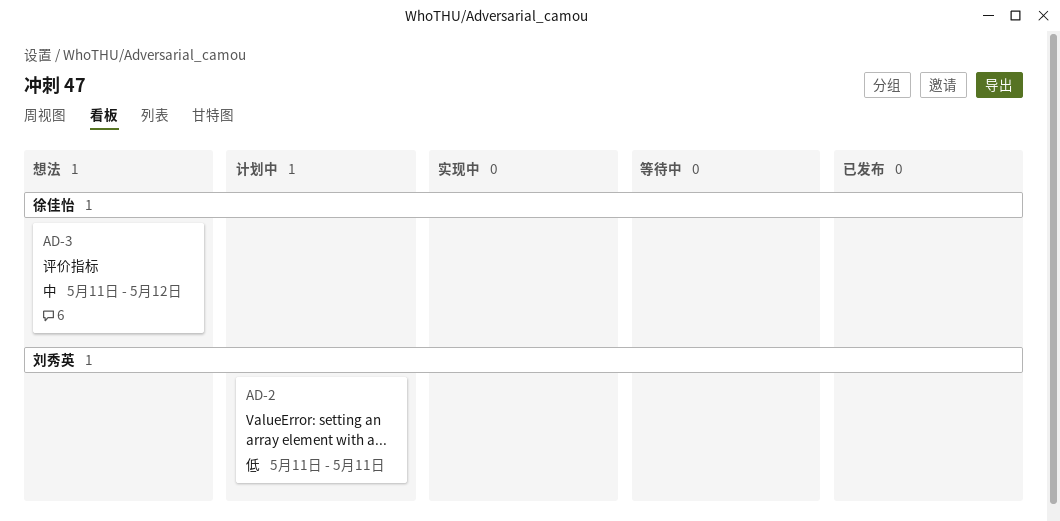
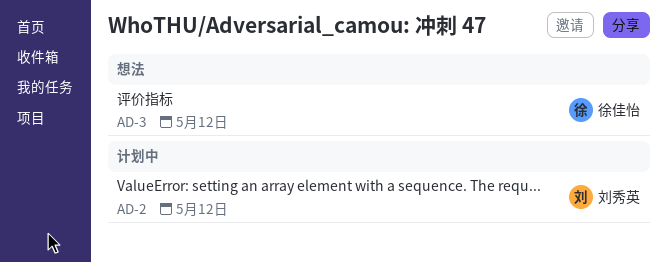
AD-2, due: May 11 -> May 12

